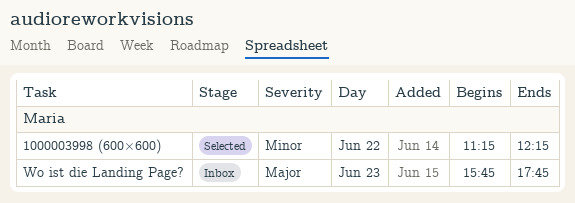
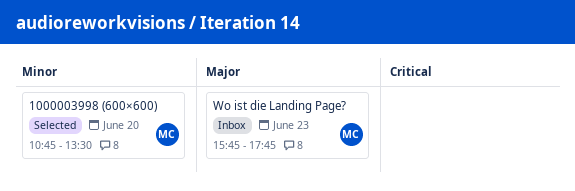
1000003998 (600×600), day: Jun 22 -> Jun 20
1000003998 (600×600), begins: 11:15 -> 10:45
1000003998 (600×600), ends: 12:15 -> 13:30

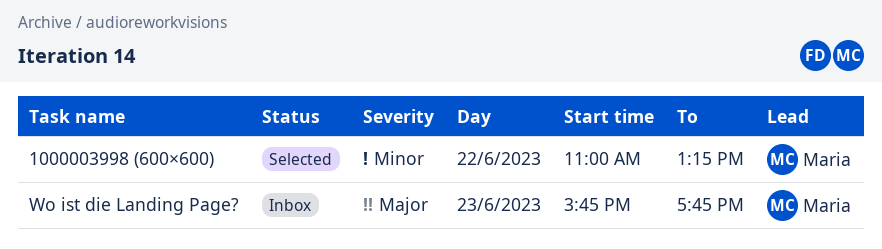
1000003998 (600×600), day: Jun 20 -> Jun 22
1000003998 (600×600), begins: 10:45 -> 11:00
1000003998 (600×600), ends: 13:30 -> 13:15

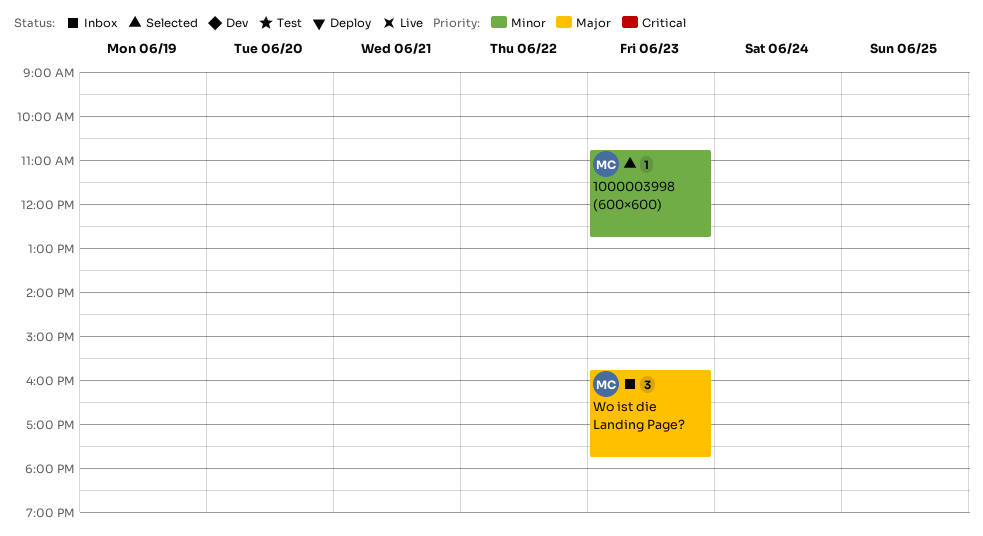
1000003998 (600×600), day: Jun 22 -> Jun 23
1000003998 (600×600), begins: 11:00 -> 10:45
1000003998 (600×600), ends: 13:15 -> 12:45

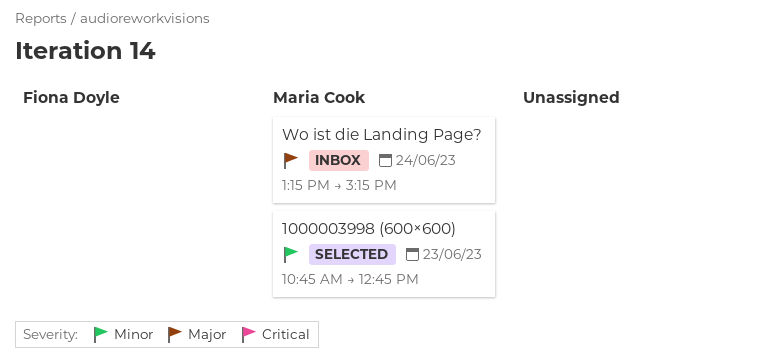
Wo ist die Landing Page?, day: Jun 23 -> Jun 24
Wo ist die Landing Page?, begins: 15:45 -> 13:15
Wo ist die Landing Page?, ends: 17:45 -> 15:15

